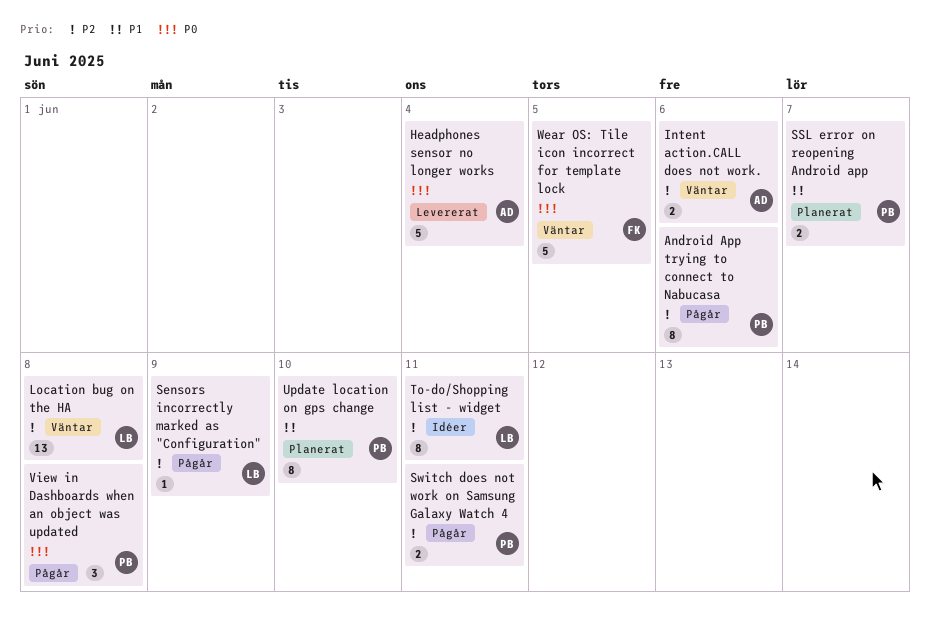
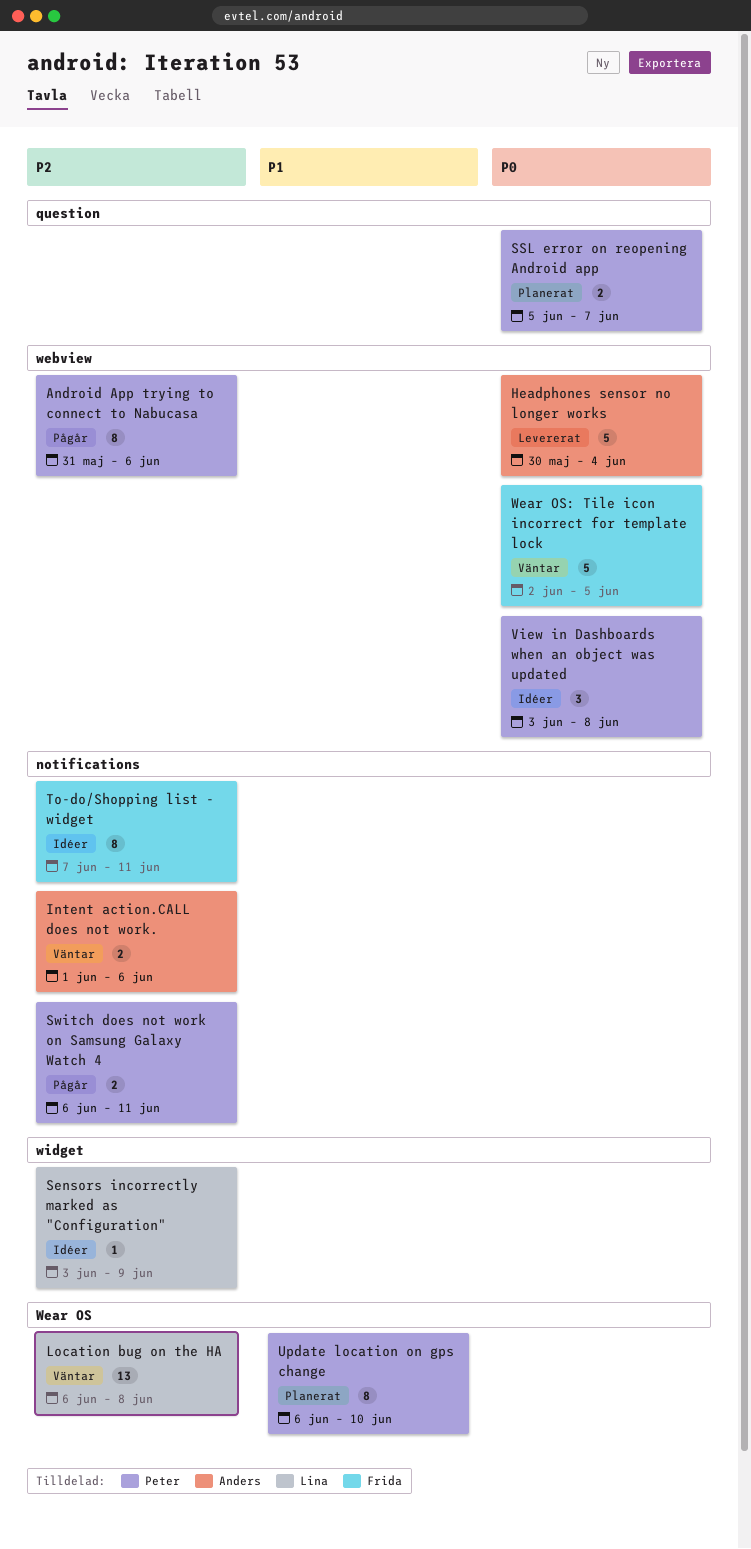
Sensors incorrectly marked as "Configuration", status: Pågår -> Idéer
SSL error on reopening Android app, priority: P1 -> P0
To-do/Shopping list - widget, owner: Lina -> Frida
View in Dashboards when an object was updated, status: Pågår -> Idéer

